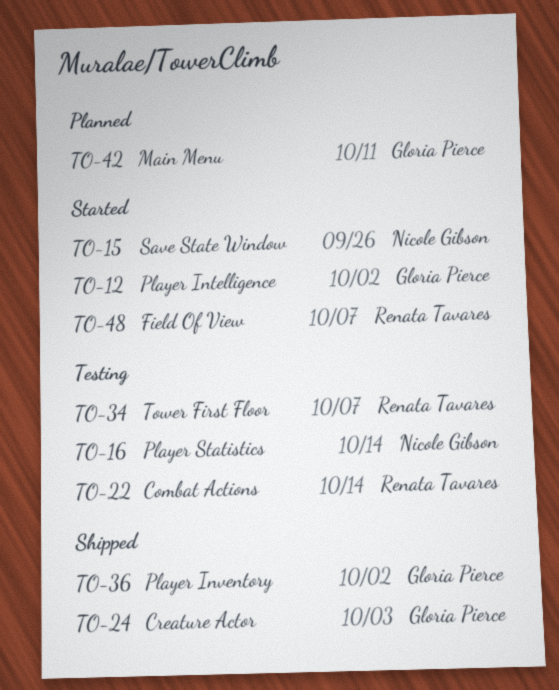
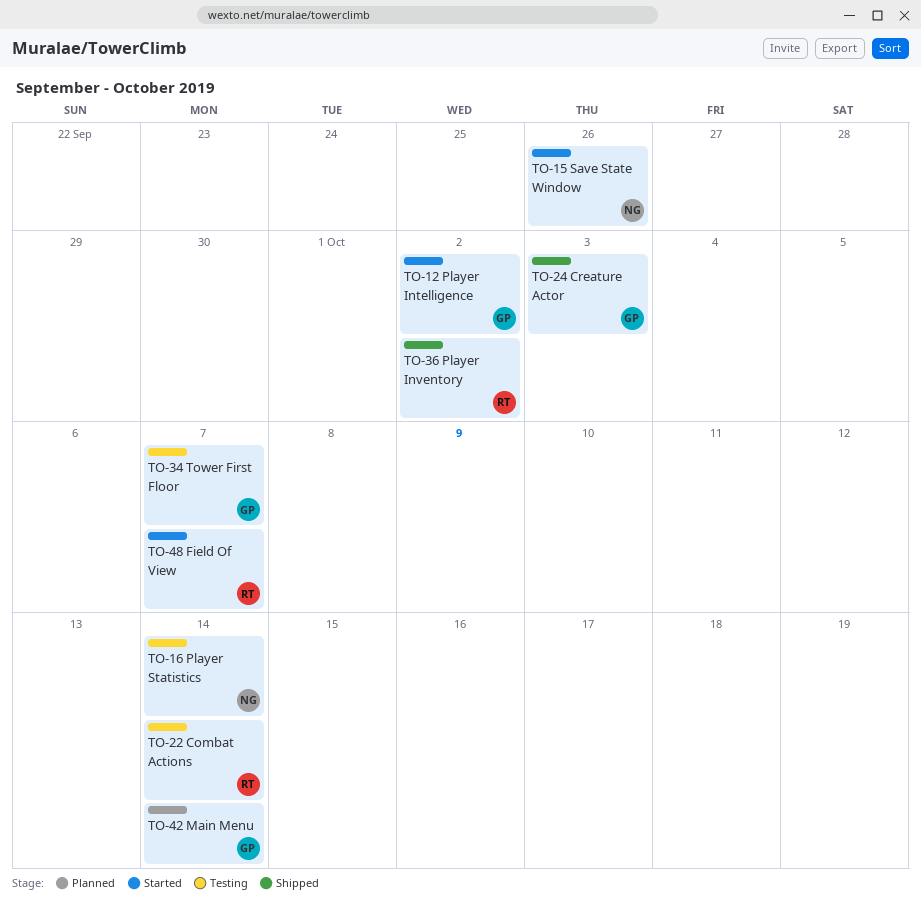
TO-34, owner: Renata Tavares -> Gloria Pierce
TO-36, owner: Gloria Pierce -> Renata Tavares
TO-42, due: Oct 11 -> Oct 14

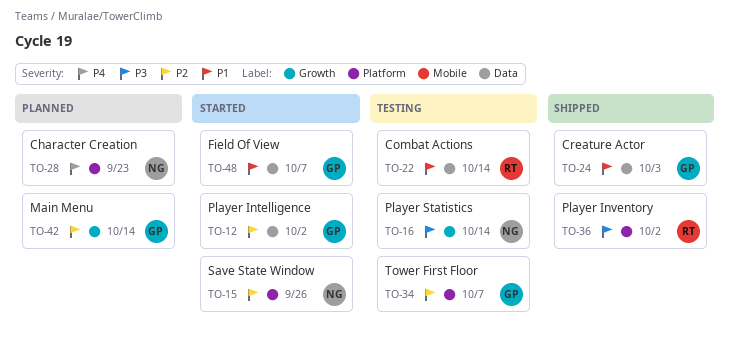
TO-28: none -> present
TO-48, owner: RT -> GP

